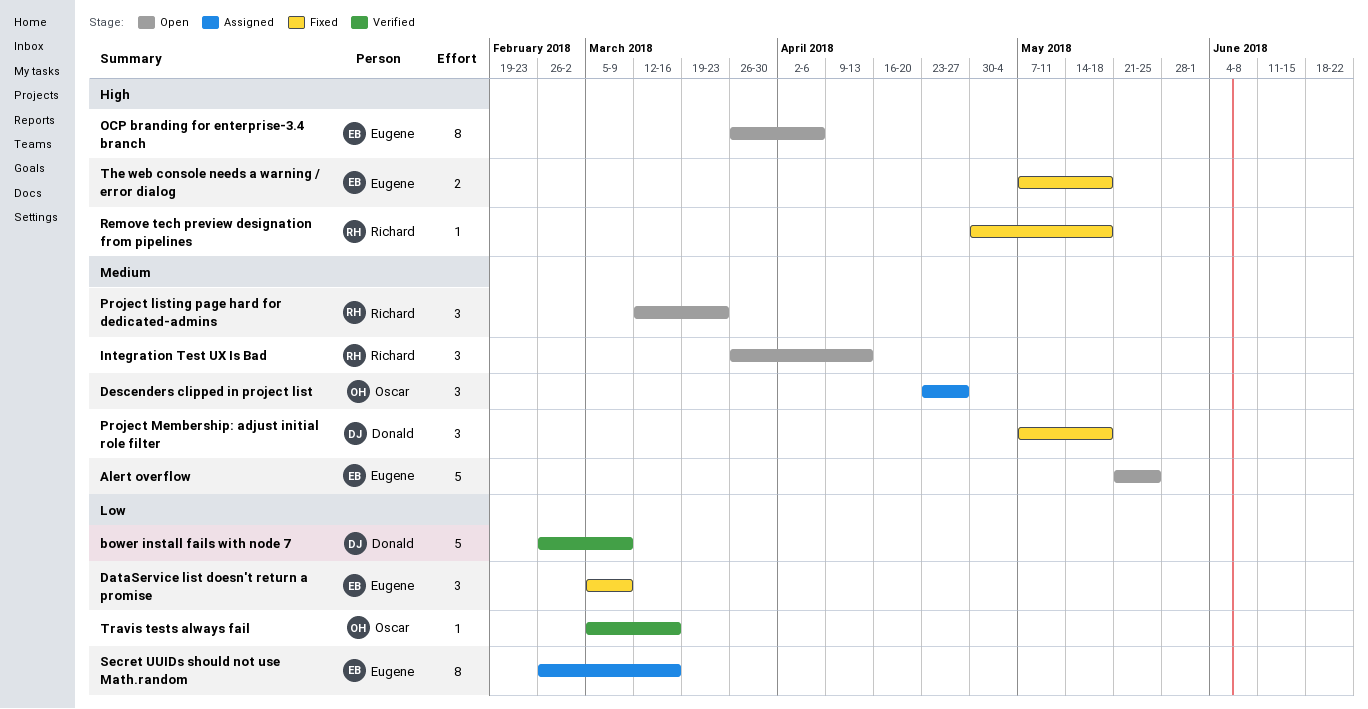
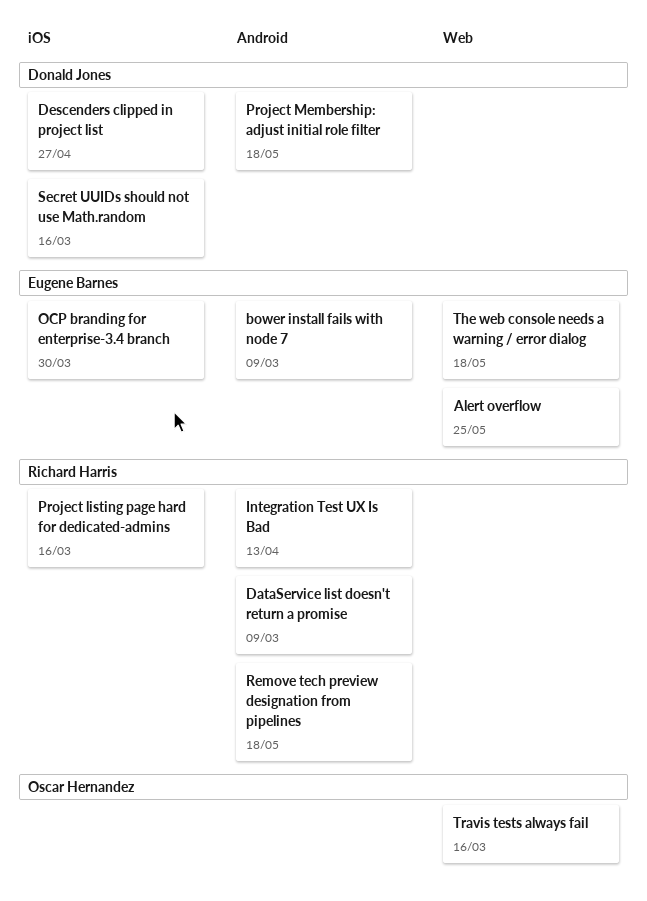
bower install fails with node 7, owner: Donald Jones -> Eugene Barnes
DataService list doesn't return a promise, owner: Eugene Barnes -> Richard Harris
Descenders clipped in project list, owner: Oscar Hernandez -> Donald Jones
OCP branding for enterprise-3.4 branch, due: Apr 6 -> Mar 30
Project listing page hard for dedicated-admins, due: Mar 23 -> Mar 16
Secret UUIDs should not use Math.random, owner: Eugene Barnes -> Donald Jones

